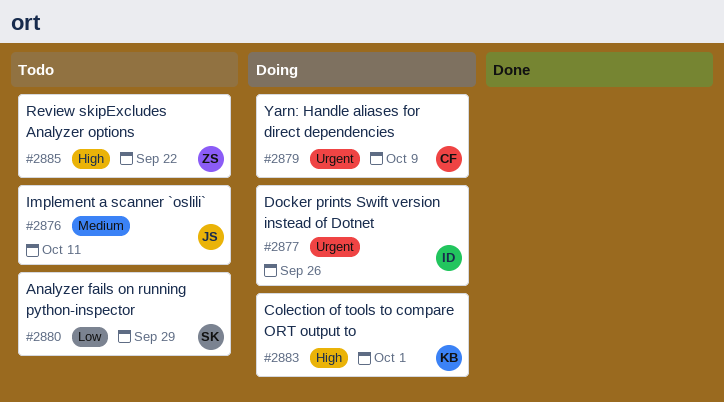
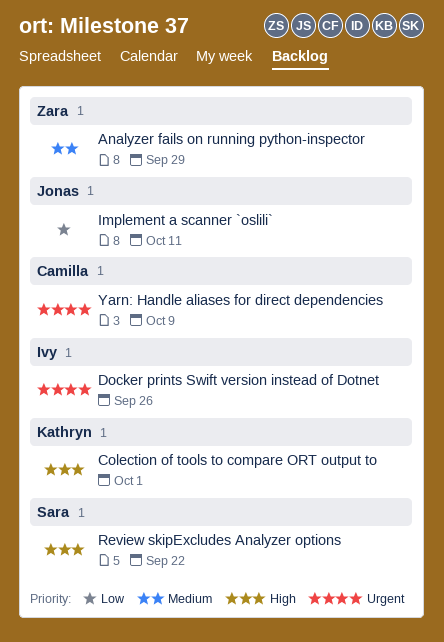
Analyzer fails on running python-inspector, owner: Sara -> Zara
Analyzer fails on running python-inspector, priority: Low -> Medium
Implement a scanner `oslili`, priority: Medium -> Low
Review skipExcludes Analyzer options, owner: Zara -> Sara

